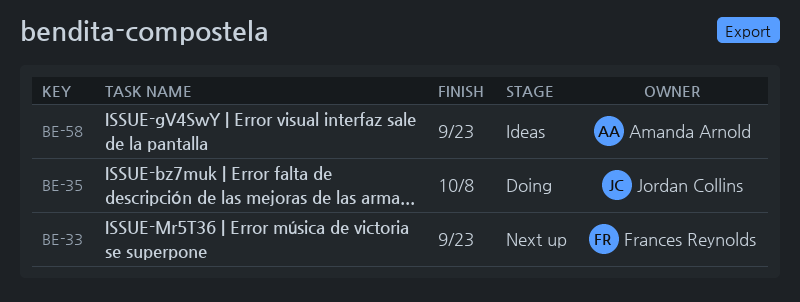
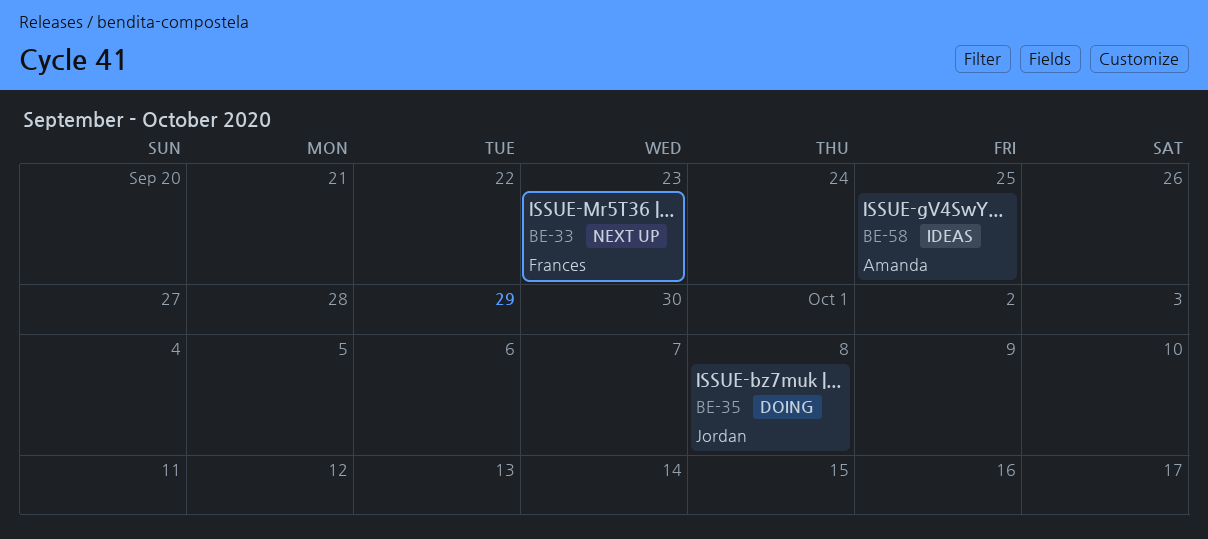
BE-58, due: Sep 23 -> Sep 25

